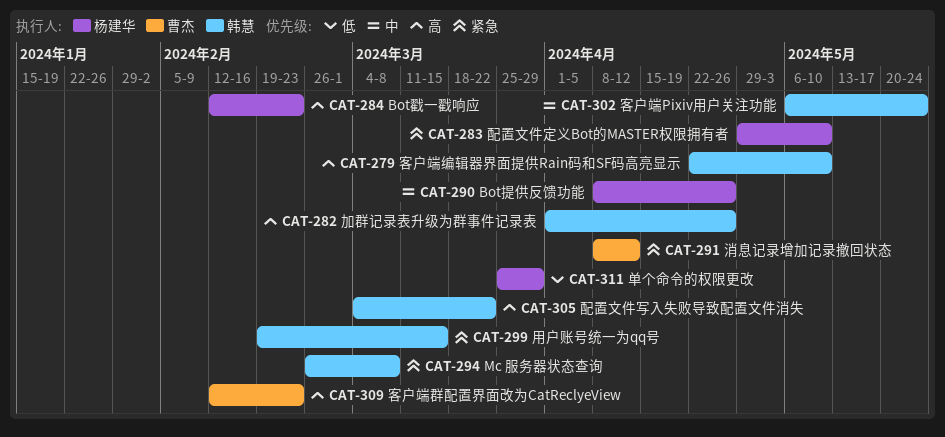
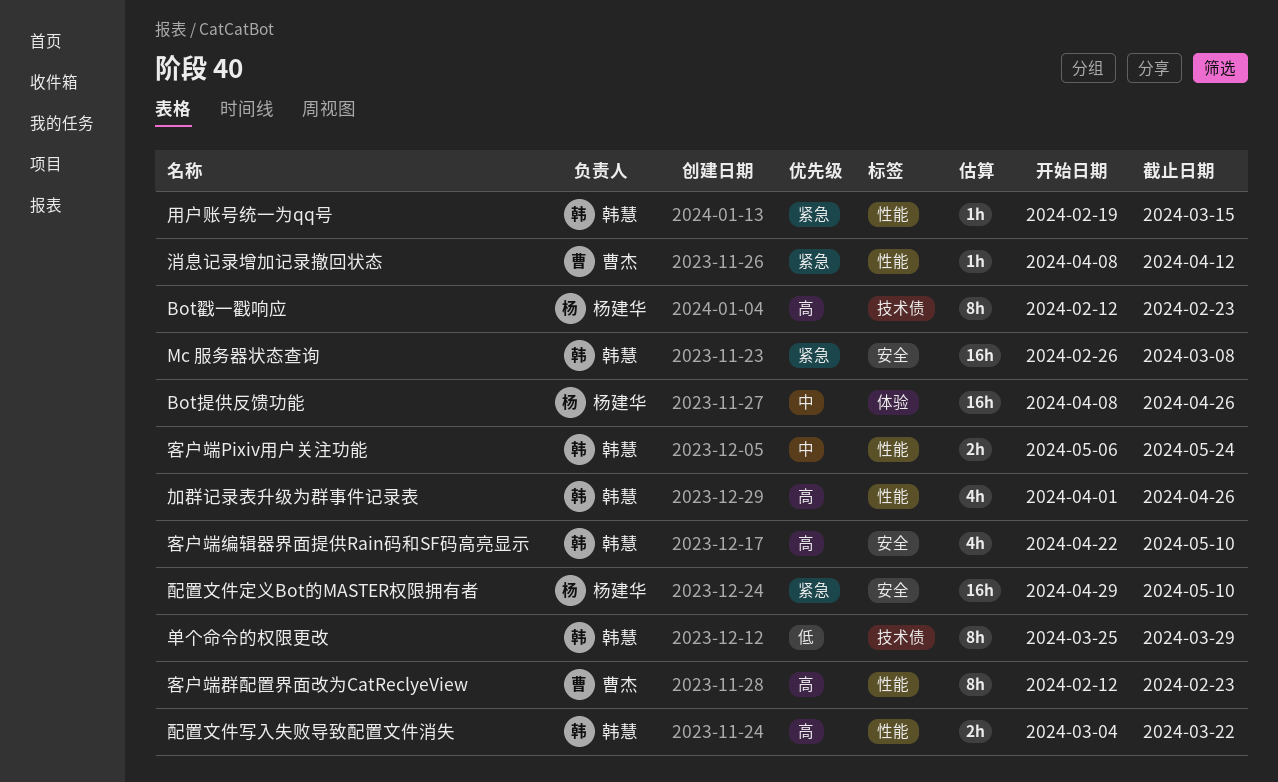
单个命令的权限更改, owner: 杨建华 -> 韩慧

